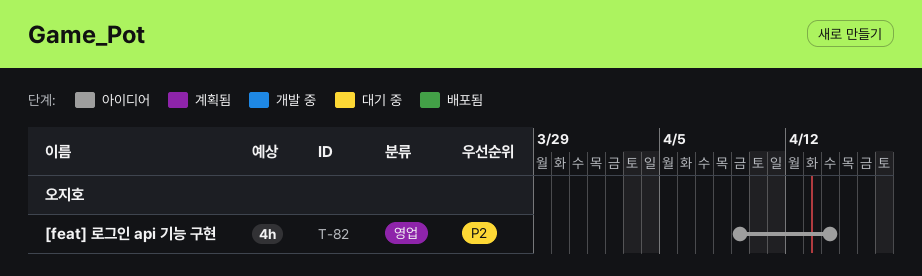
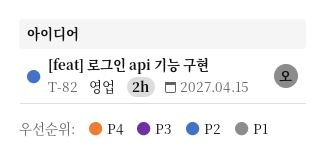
T-82, estimate: 4h -> 2h
T-82, due: Apr 14 -> Apr 15

